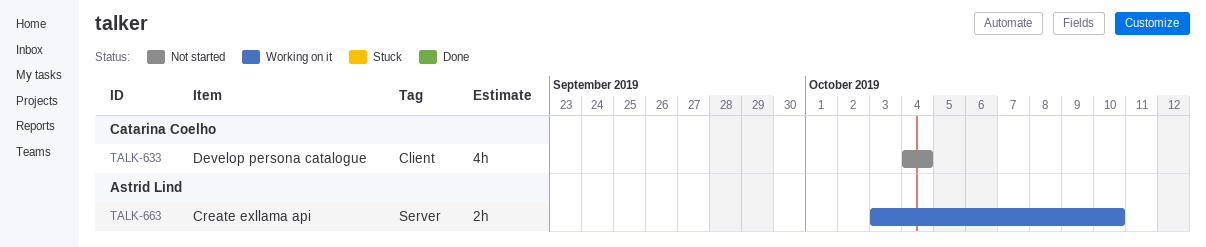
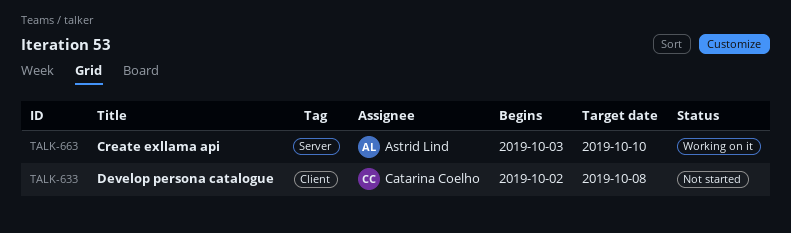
TALK-633, start: Oct 4 -> Oct 2
TALK-633, due: Oct 4 -> Oct 8

